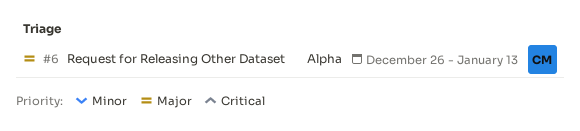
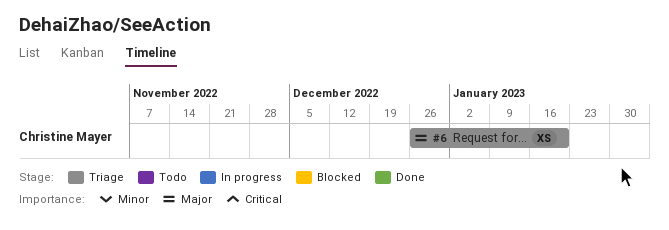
#6, due: Jan 13 -> Jan 20

